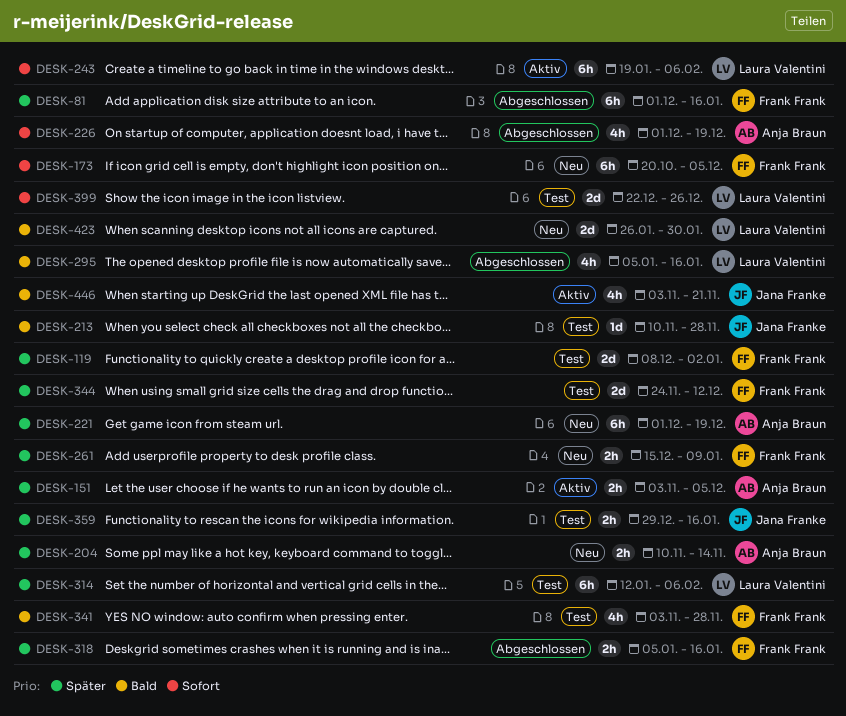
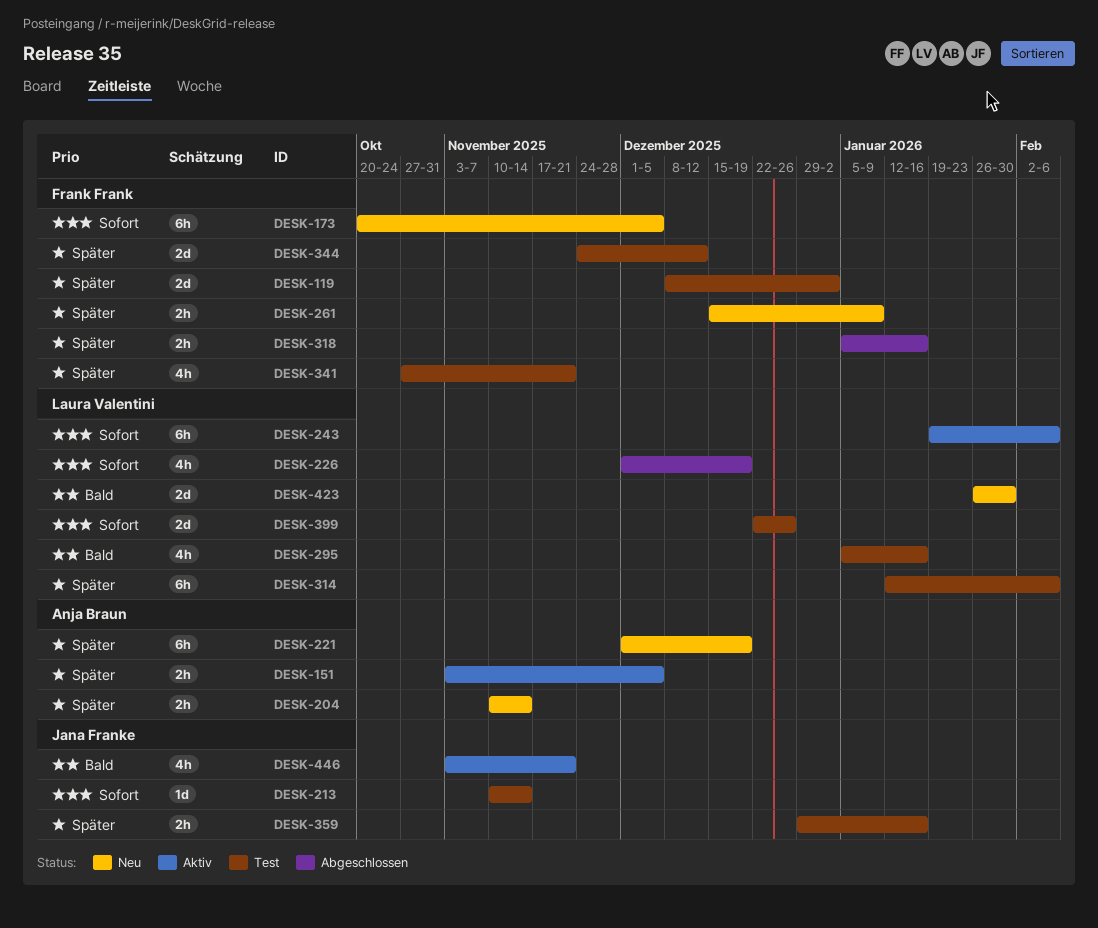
DESK-81: present -> none
DESK-213, priority: Bald -> Sofort
DESK-213, due: Nov 28 -> Nov 14
DESK-226, owner: Anja Braun -> Laura Valentini
DESK-295, status: Abgeschlossen -> Test
DESK-341, priority: Bald -> Später
DESK-341, start: Nov 3 -> Oct 27
DESK-341, due: Nov 28 -> Nov 21

